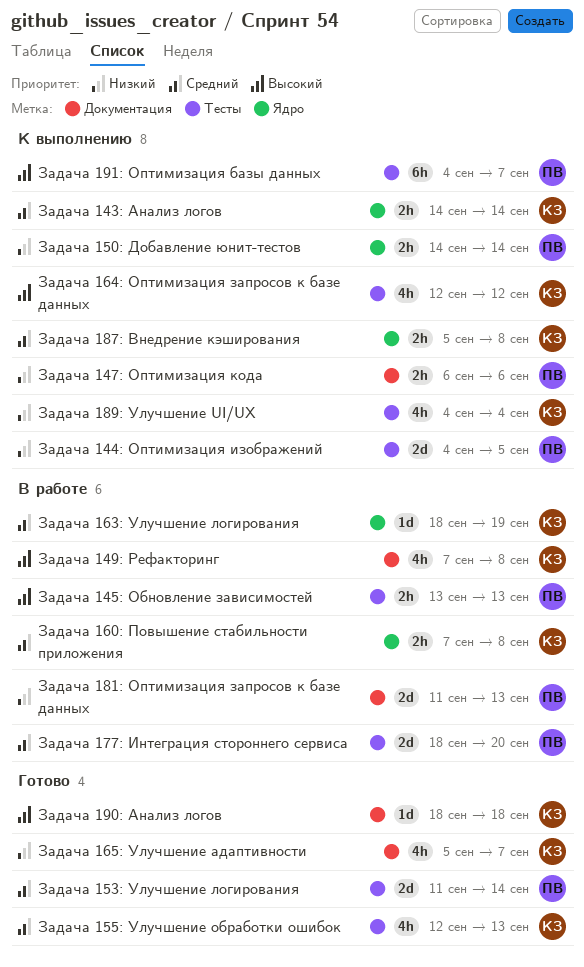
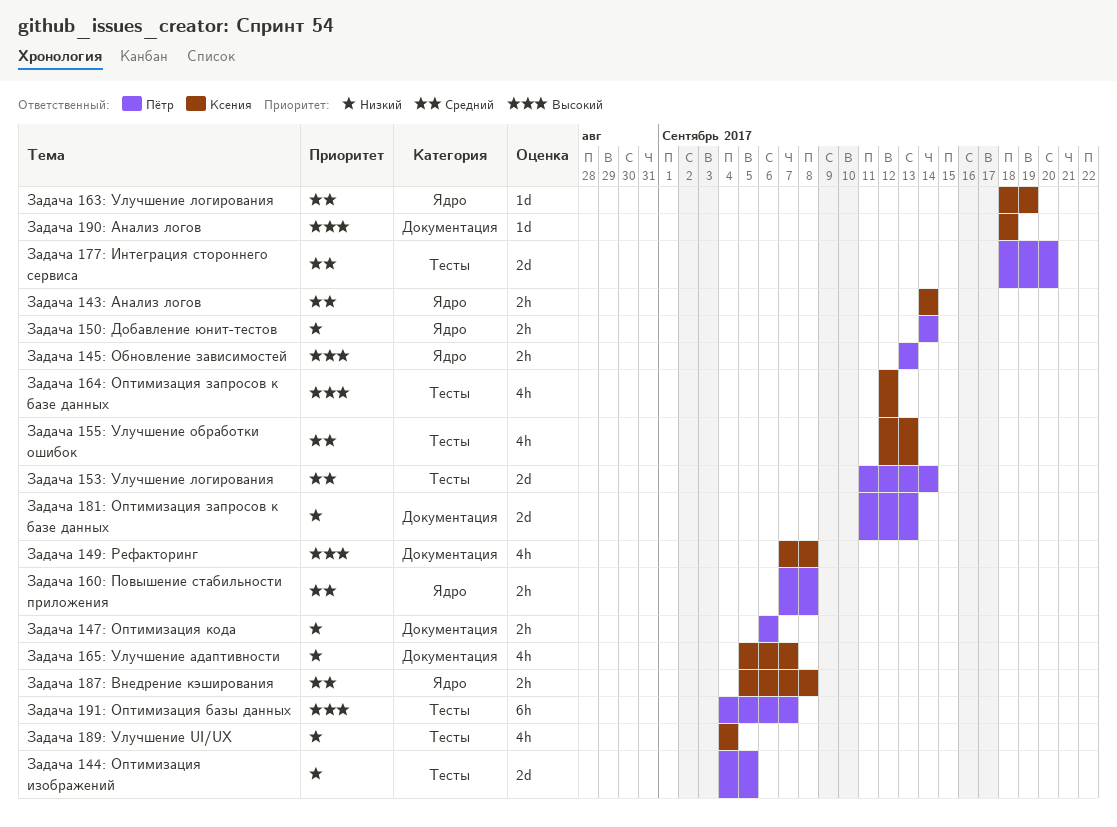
Задача 145: Обновление зависимостей, label: Тесты -> Ядро
Задача 160: Повышение стабильности приложения, owner: Ксения -> Пётр

